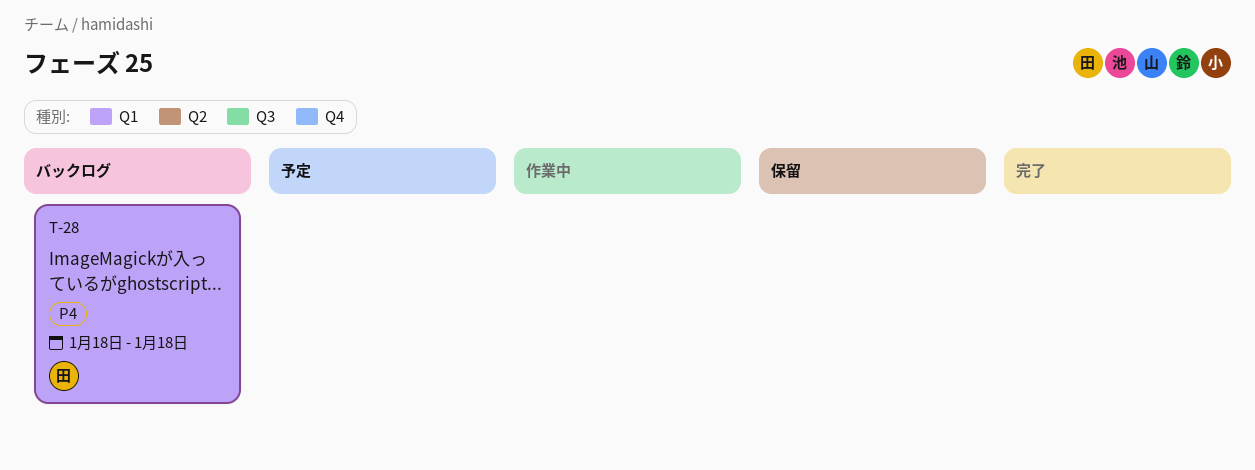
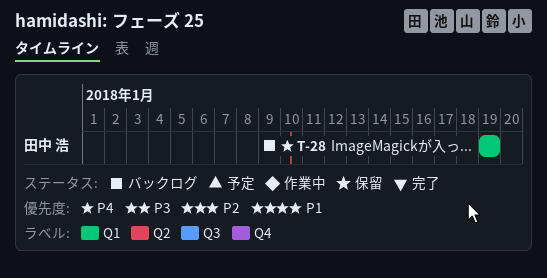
T-28, start: Jan 18 -> Jan 19
T-28, due: Jan 18 -> Jan 19

